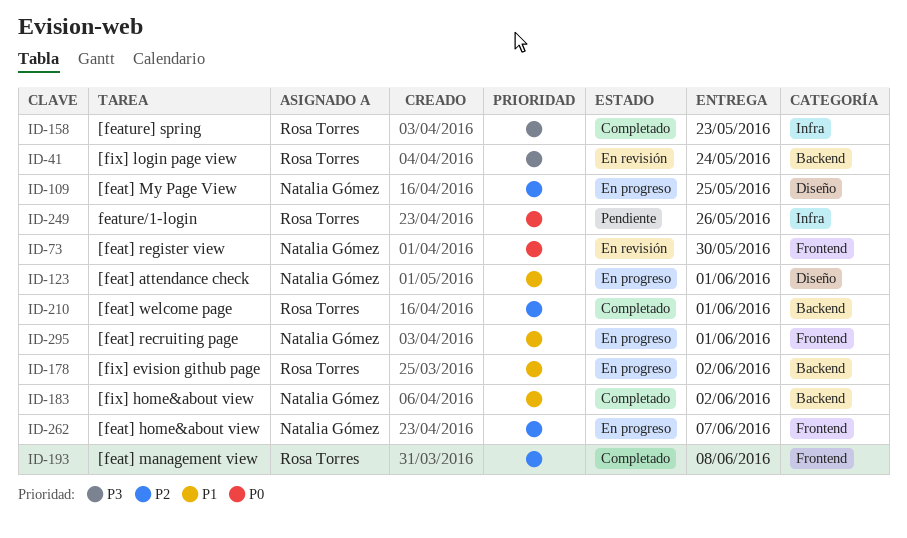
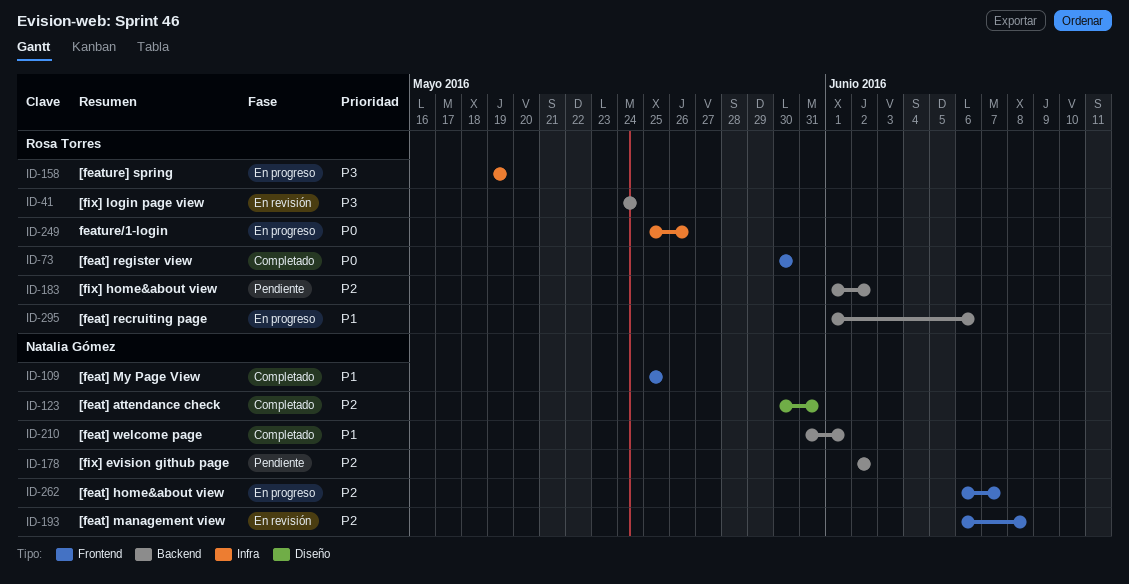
ID-73, status: En revisión -> Completado
ID-73, owner: Natalia Gómez -> Rosa Torres
ID-109, status: En progreso -> Completado
ID-109, priority: P2 -> P1
ID-109, label: Diseño -> Frontend
ID-123, status: En progreso -> Completado
ID-123, priority: P1 -> P2
ID-123, due: Jun 1 -> May 31
ID-158, status: Completado -> En progreso
ID-158, due: May 23 -> May 19
ID-178, status: En progreso -> Pendiente
ID-178, owner: Rosa Torres -> Natalia Gómez
ID-178, priority: P1 -> P2
ID-183, status: Completado -> Pendiente
ID-183, owner: Natalia Gómez -> Rosa Torres
ID-183, priority: P1 -> P2
ID-193, status: Completado -> En revisión
ID-193, owner: Rosa Torres -> Natalia Gómez
ID-210, owner: Rosa Torres -> Natalia Gómez
ID-210, priority: P2 -> P1
ID-249, status: Pendiente -> En progreso
ID-295, owner: Natalia Gómez -> Rosa Torres
ID-295, label: Frontend -> Backend
ID-295, due: Jun 1 -> Jun 6

